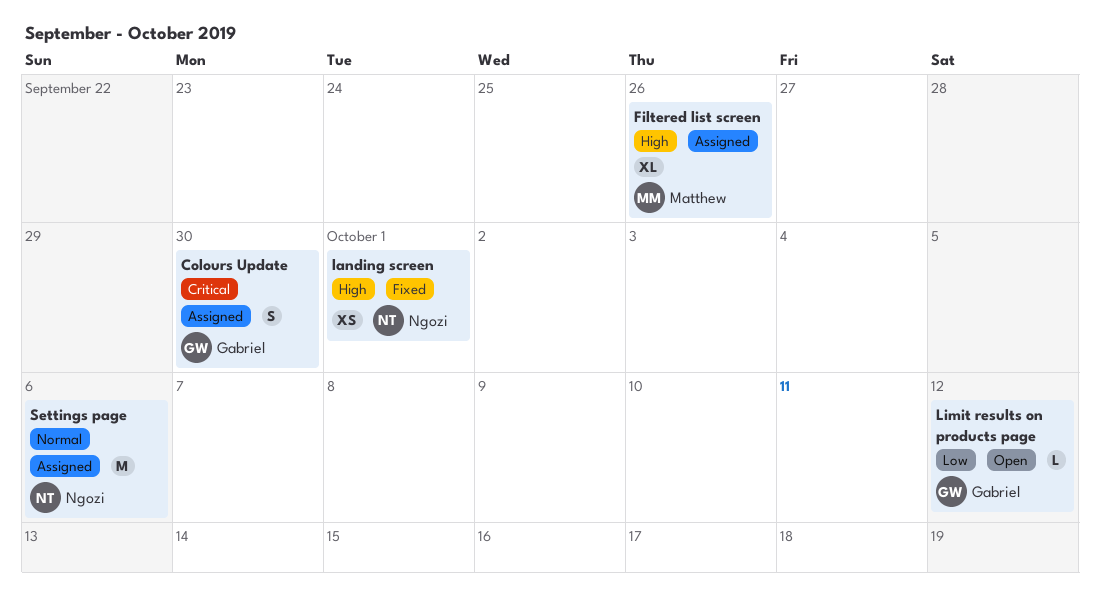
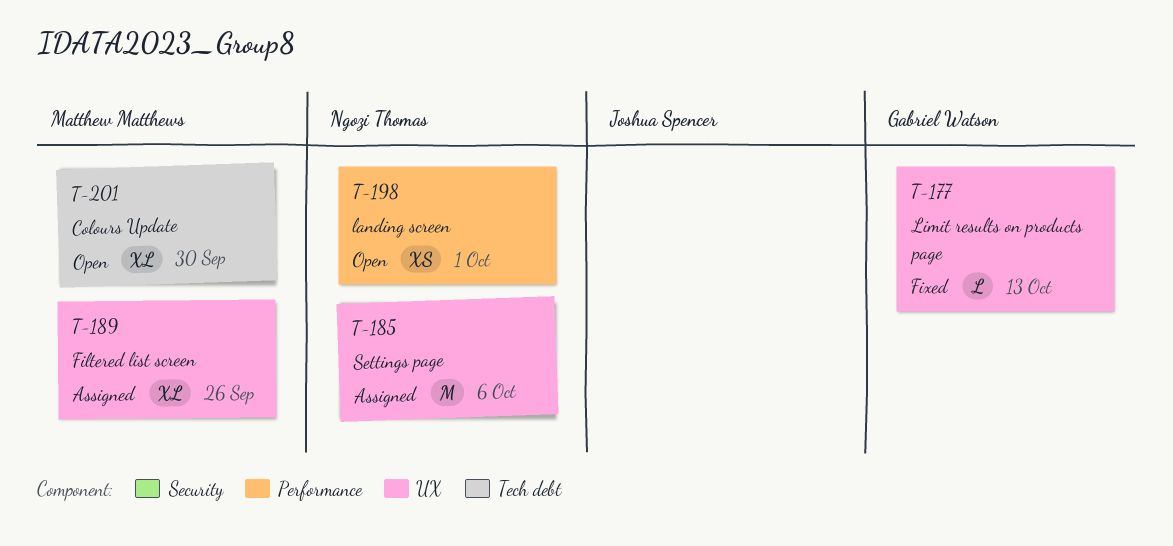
Colours Update, status: Assigned -> Open
Colours Update, owner: Gabriel Watson -> Matthew Matthews
Colours Update, estimate: S -> XL
landing screen, status: Fixed -> Open
Limit results on products page, status: Open -> Fixed
Limit results on products page, due: Oct 12 -> Oct 13

